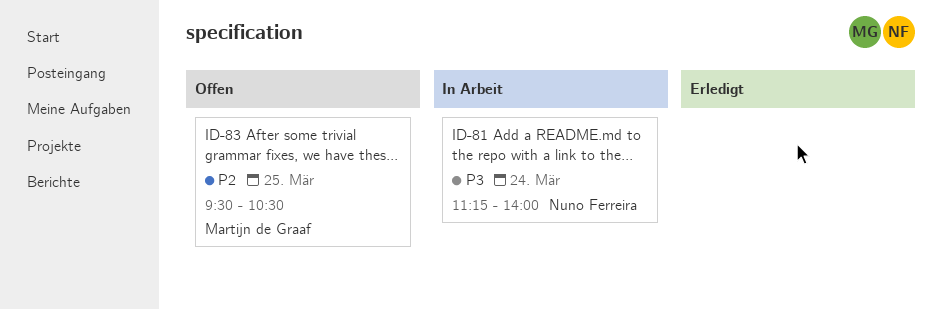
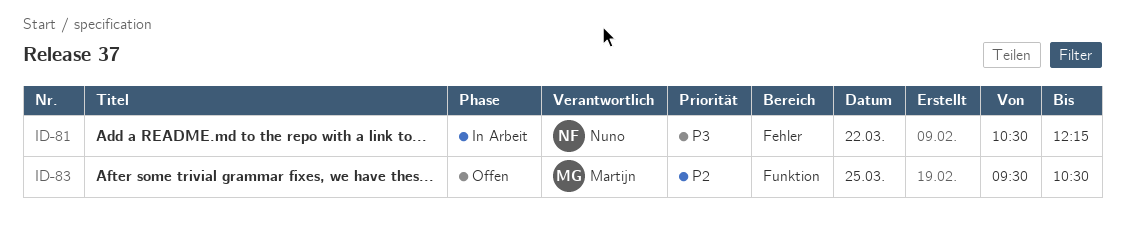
ID-81, day: Mar 24 -> Mar 22
ID-81, begins: 11:15 -> 10:30
ID-81, ends: 14:00 -> 12:15

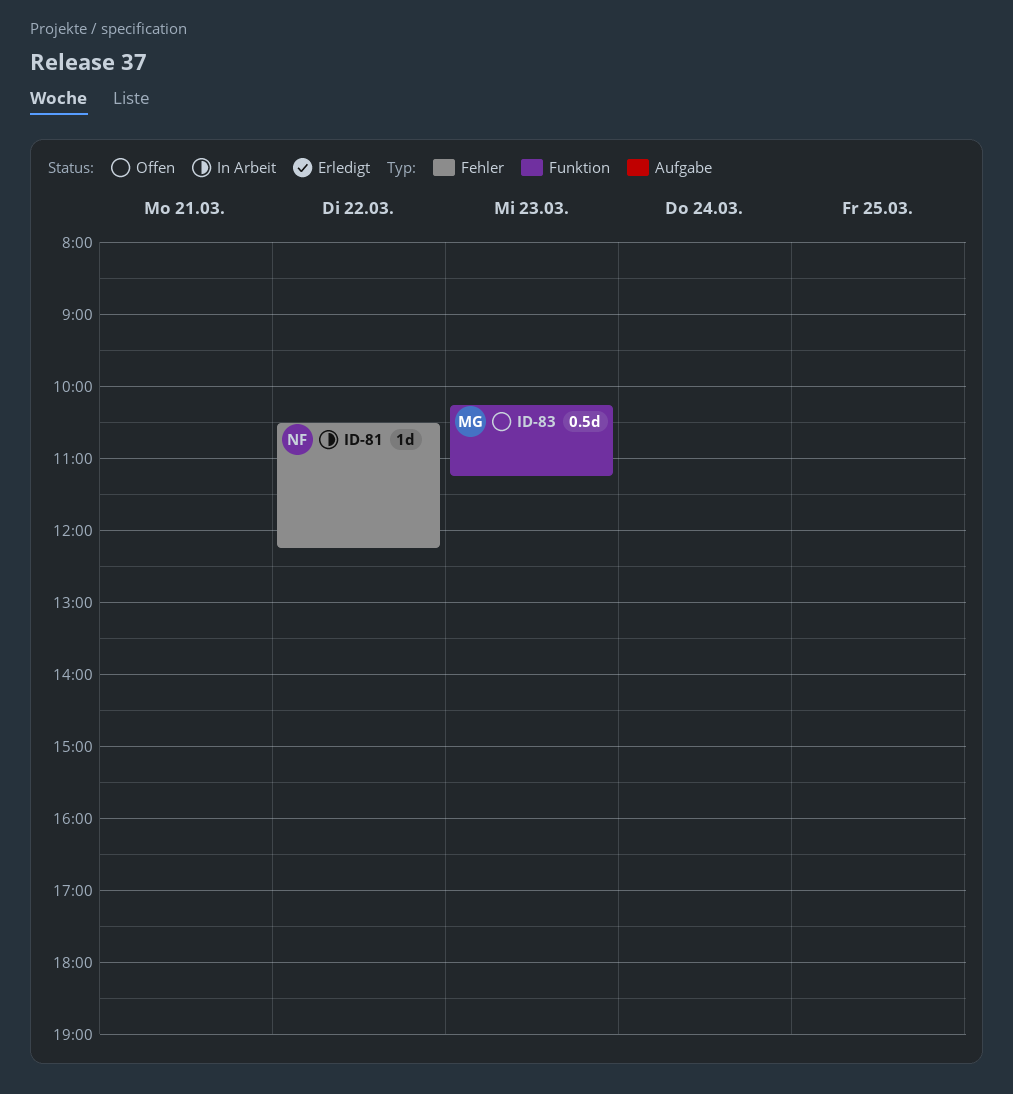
ID-83, day: Mar 25 -> Mar 23
ID-83, begins: 09:30 -> 10:15
ID-83, ends: 10:30 -> 11:15

